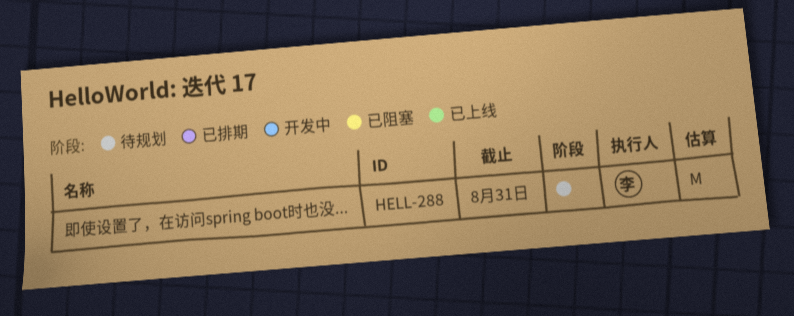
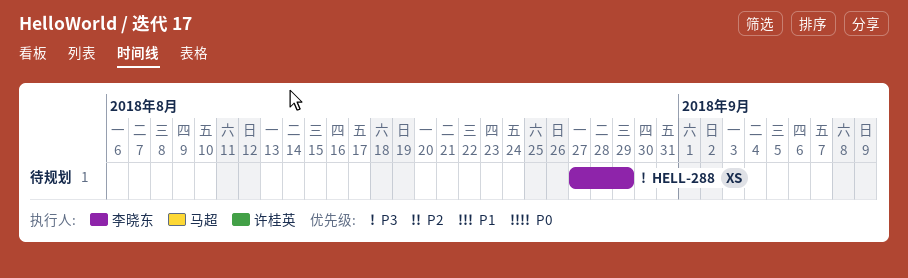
HELL-288, estimate: M -> XS
HELL-288, due: Aug 31 -> Aug 29

